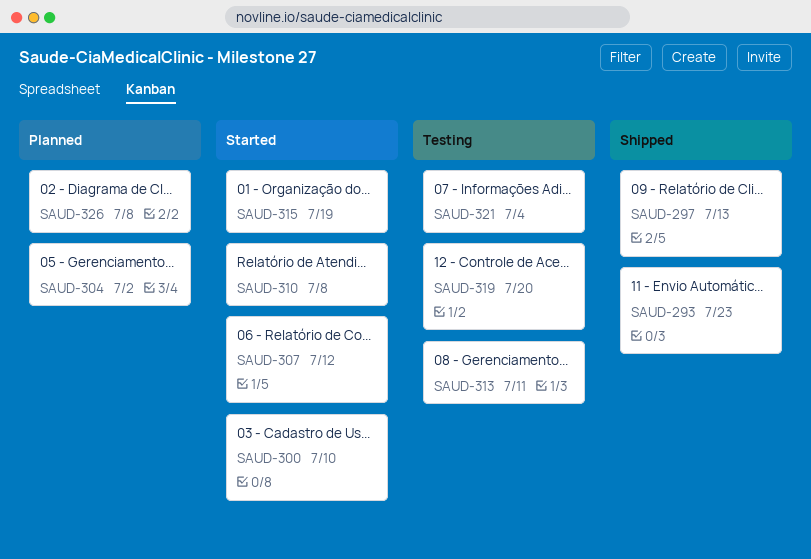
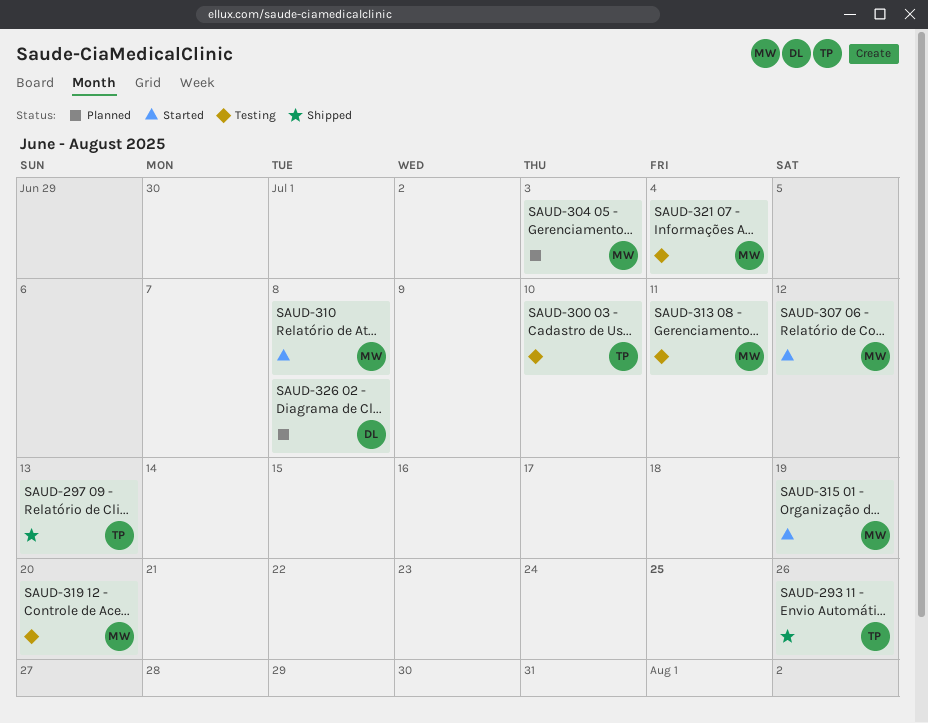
SAUD-293, due: Jul 23 -> Jul 26
SAUD-300, status: Started -> Testing
SAUD-304, due: Jul 2 -> Jul 3

